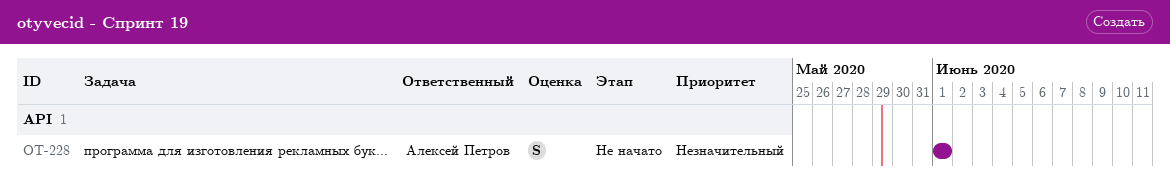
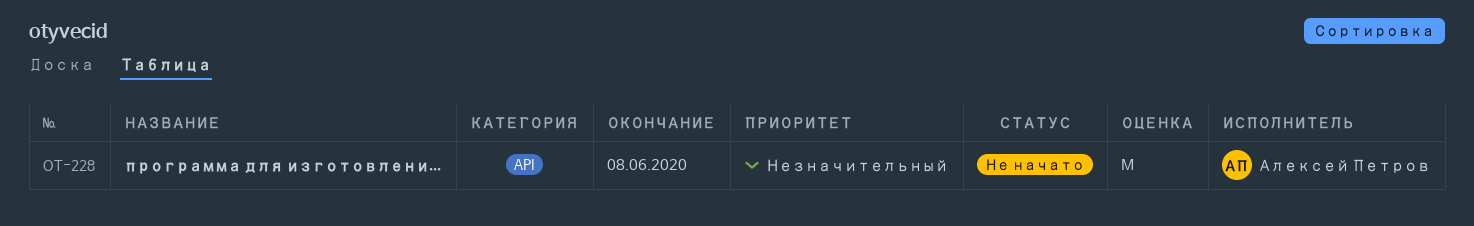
OT-228, estimate: S -> M
OT-228, due: Jun 1 -> Jun 8

